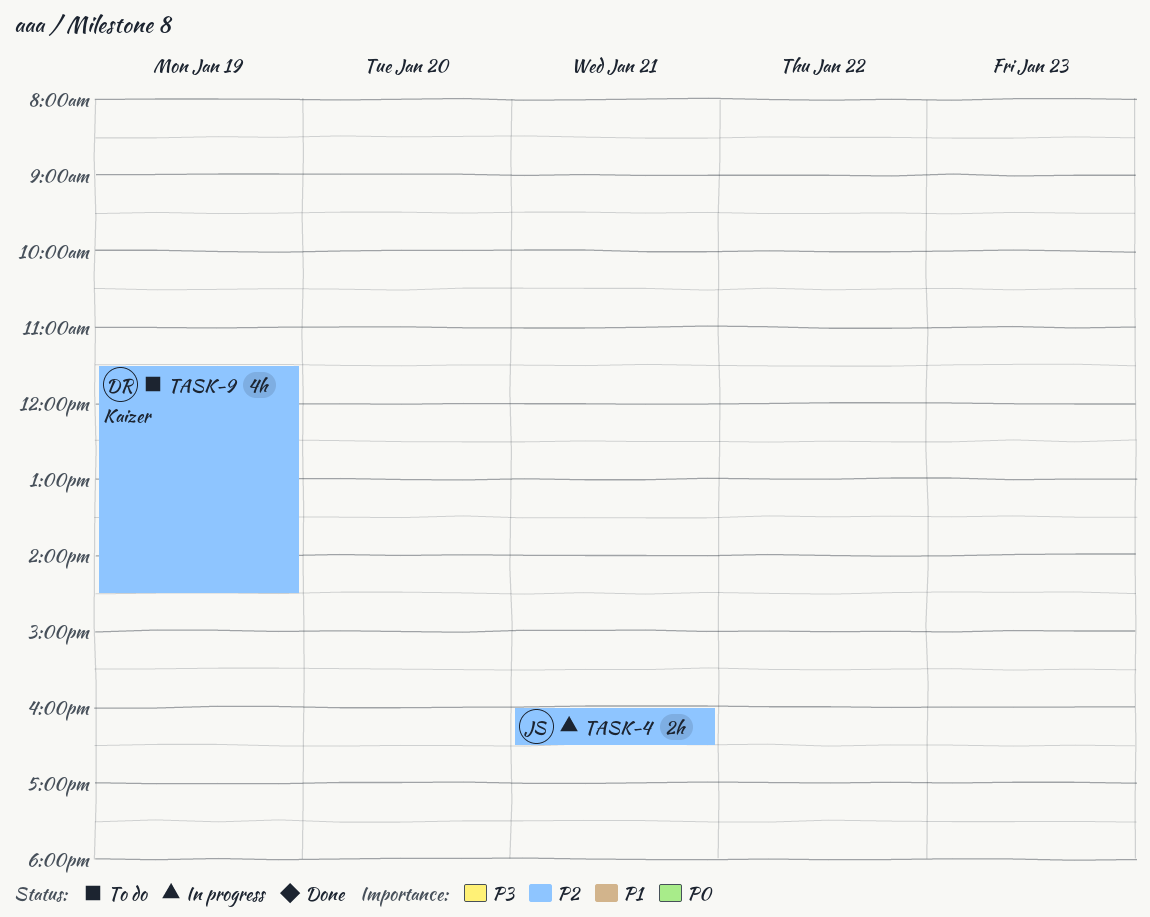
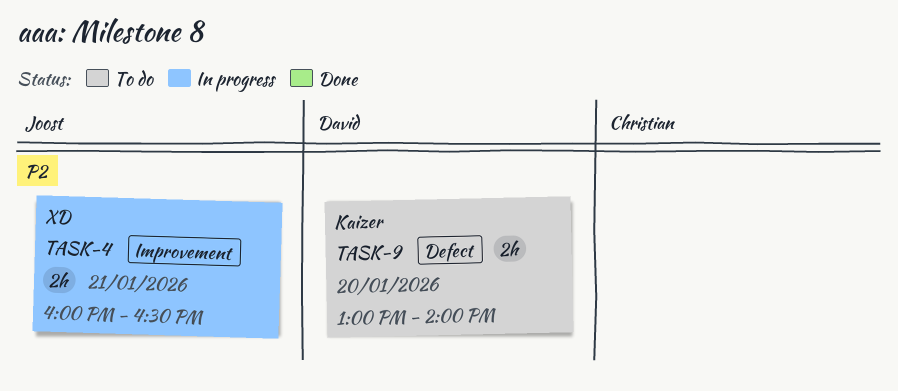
TASK-9, estimate: 4h -> 2h
TASK-9, day: Jan 19 -> Jan 20
TASK-9, begins: 11:30 -> 13:00
TASK-9, ends: 14:30 -> 14:00

